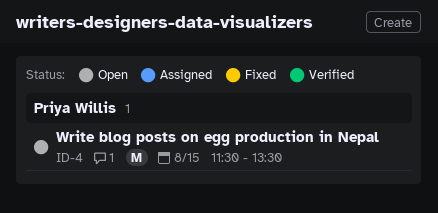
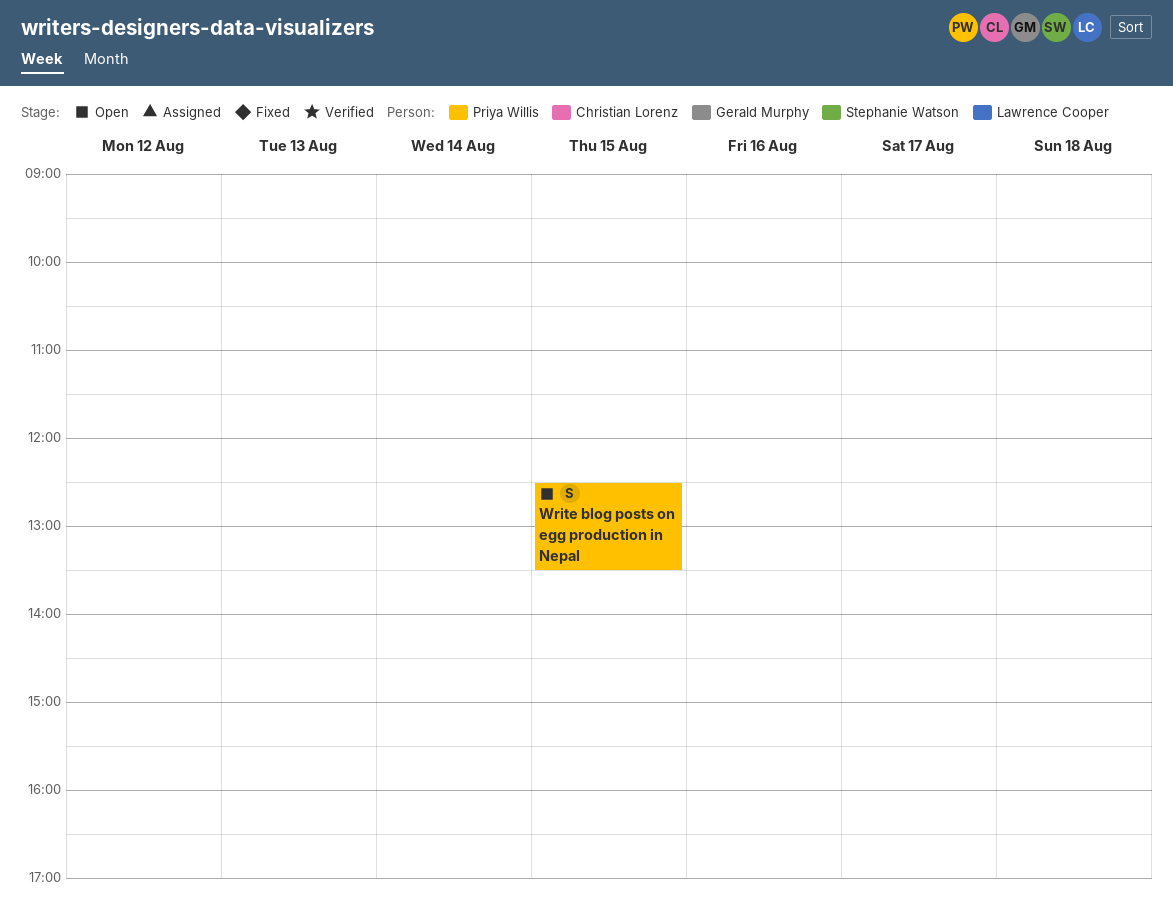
Write blog posts on egg production in Nepal, estimate: M -> S
Write blog posts on egg production in Nepal, begins: 11:30 -> 12:30

